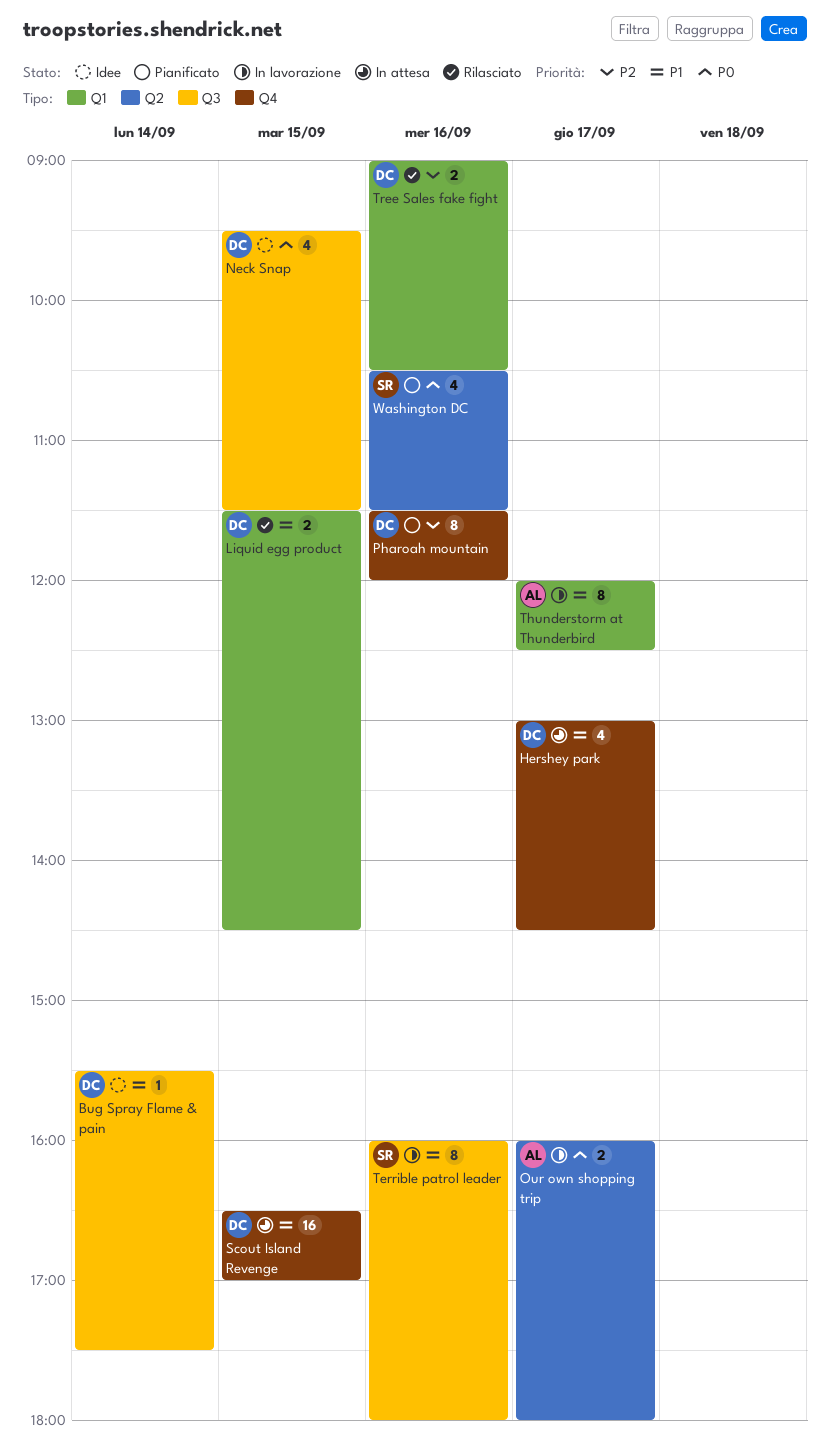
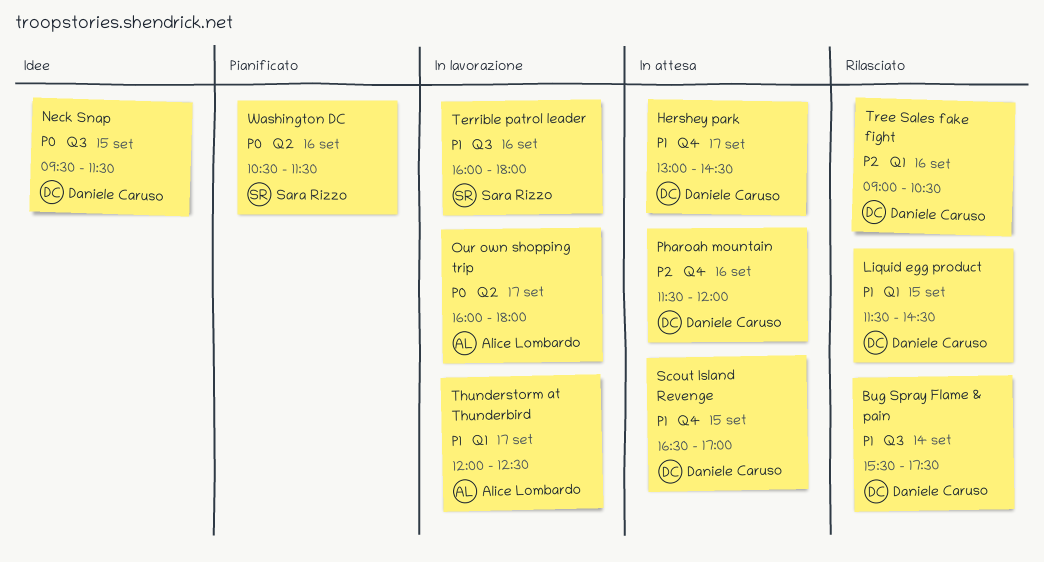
Bug Spray Flame & pain, status: Idee -> Rilasciato
Pharoah mountain, status: Pianificato -> In attesa

